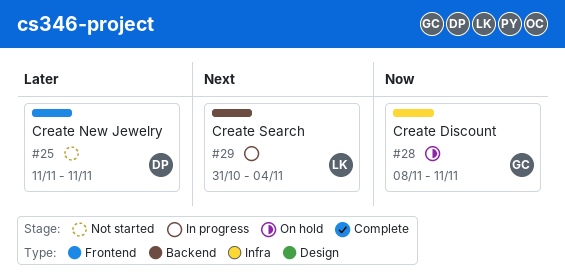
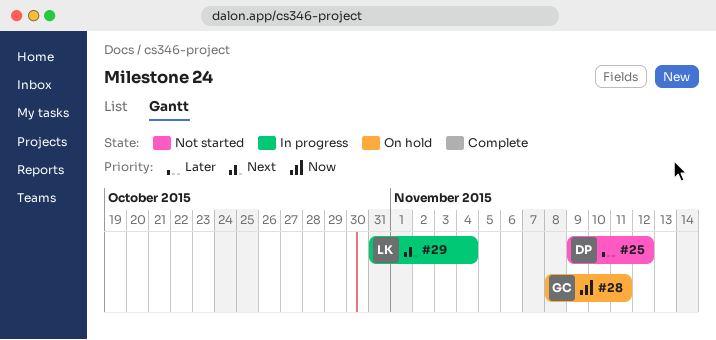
#25, start: Nov 11 -> Nov 9
#25, due: Nov 11 -> Nov 12

